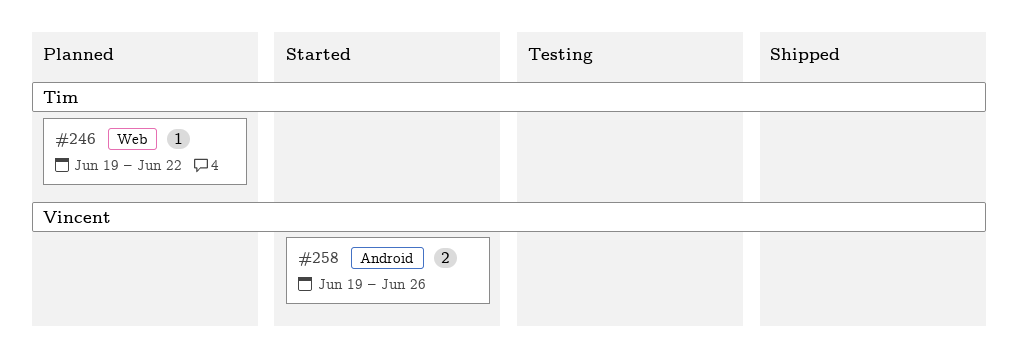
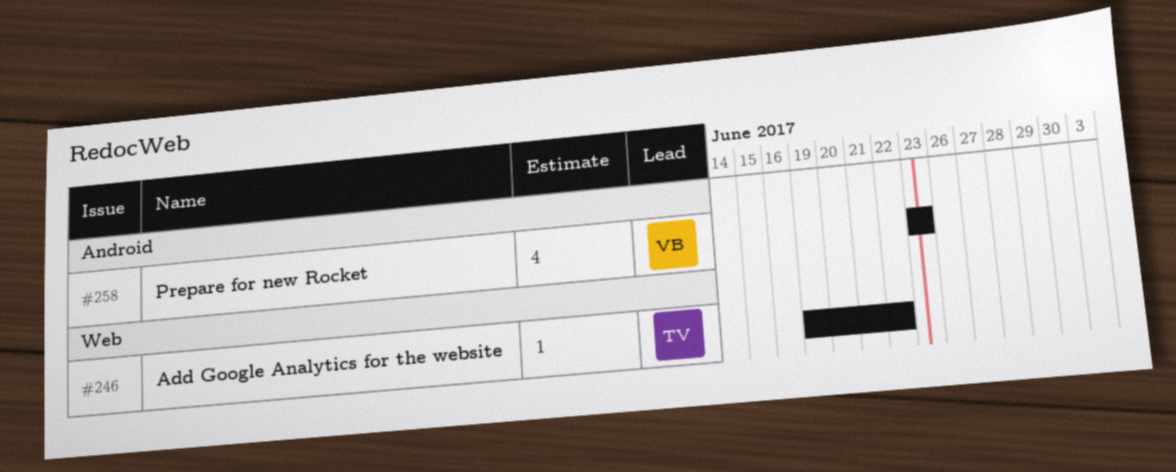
#258, estimate: 2 -> 4
#258, start: Jun 19 -> Jun 23
#258, due: Jun 26 -> Jun 23

